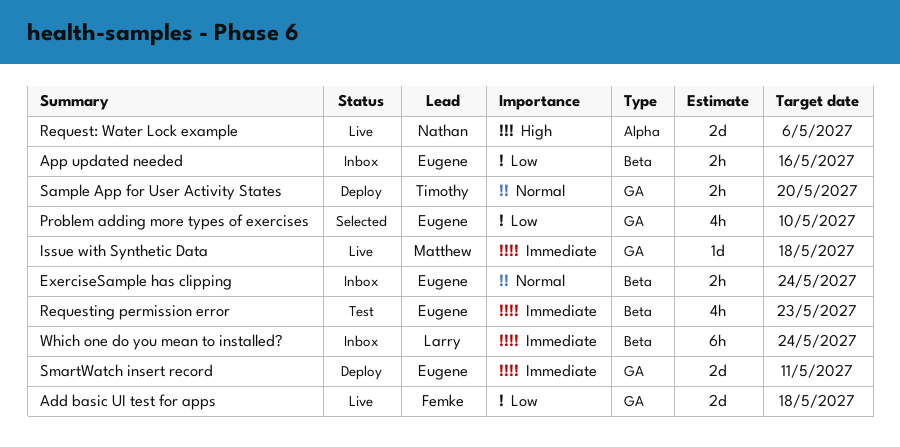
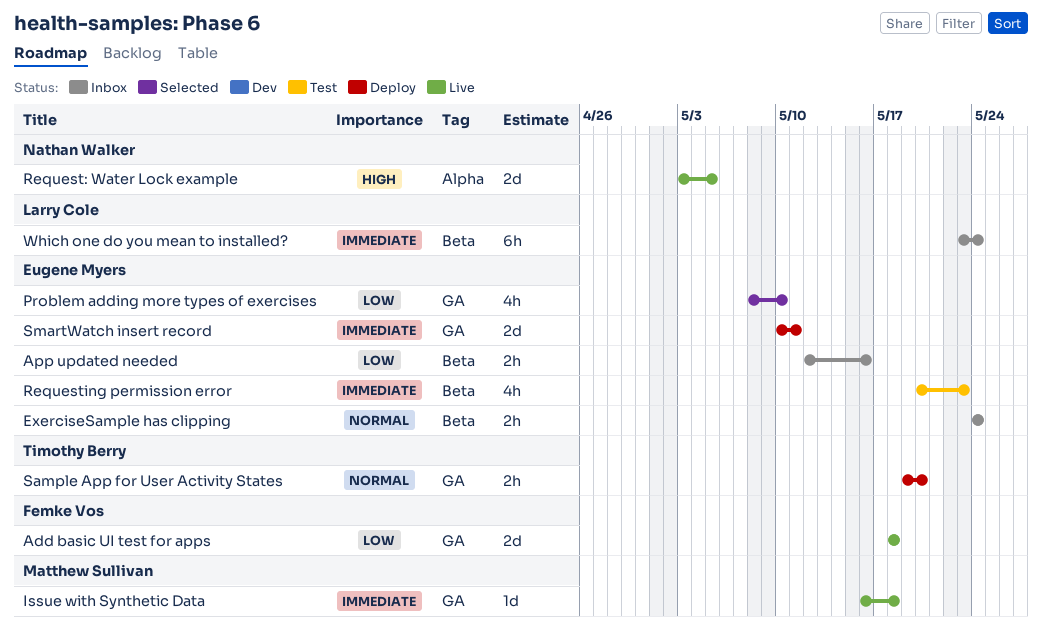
Request: Water Lock example, due: May 6 -> May 5

